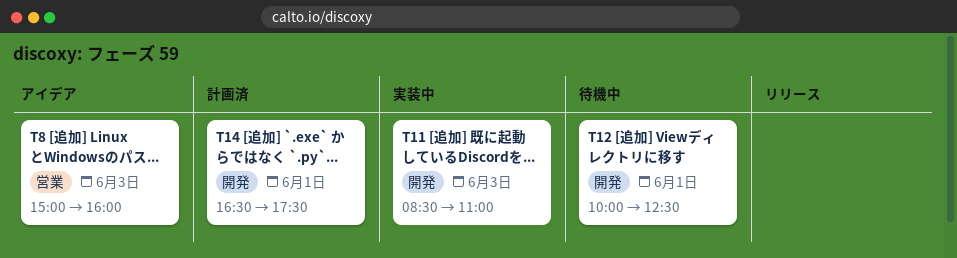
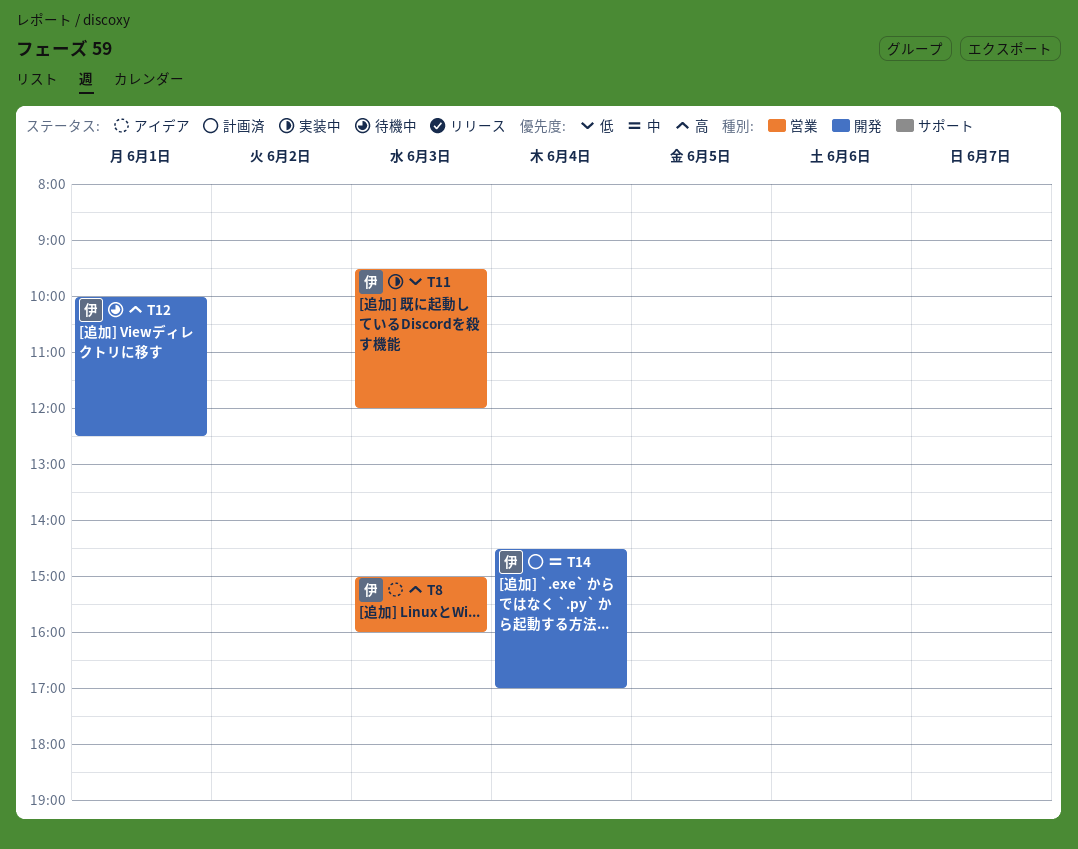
T11, label: 開発 -> 営業
T11, begins: 08:30 -> 09:30
T11, ends: 11:00 -> 12:00
T14, day: Jun 1 -> Jun 4
T14, begins: 16:30 -> 14:30
T14, ends: 17:30 -> 17:00

